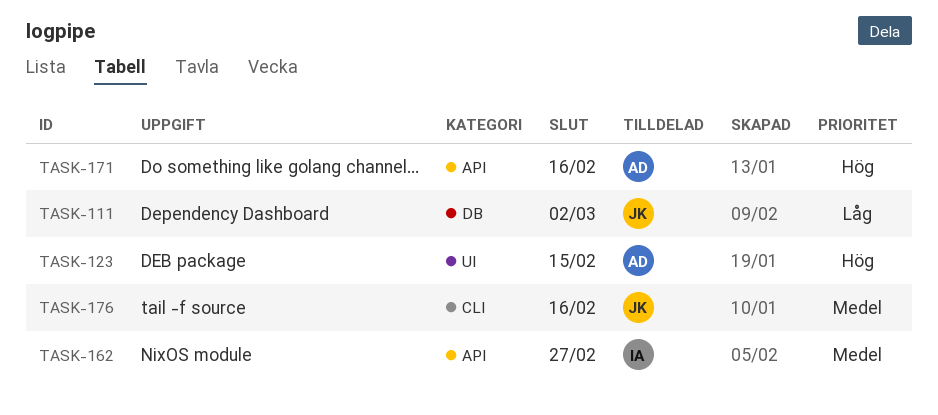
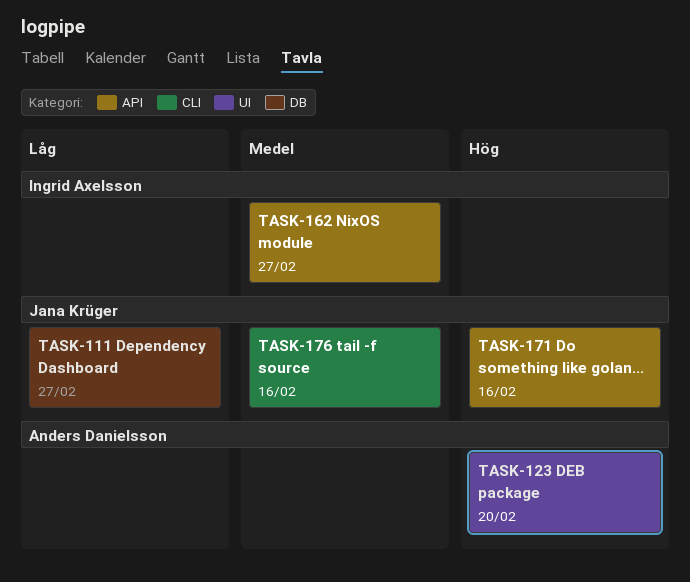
TASK-111, due: Mar 2 -> Feb 27
TASK-123, due: Feb 15 -> Feb 20
TASK-171, owner: Anders Danielsson -> Jana Krüger

